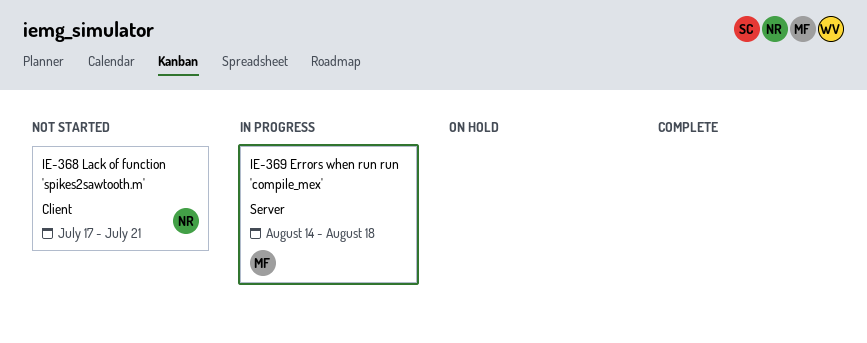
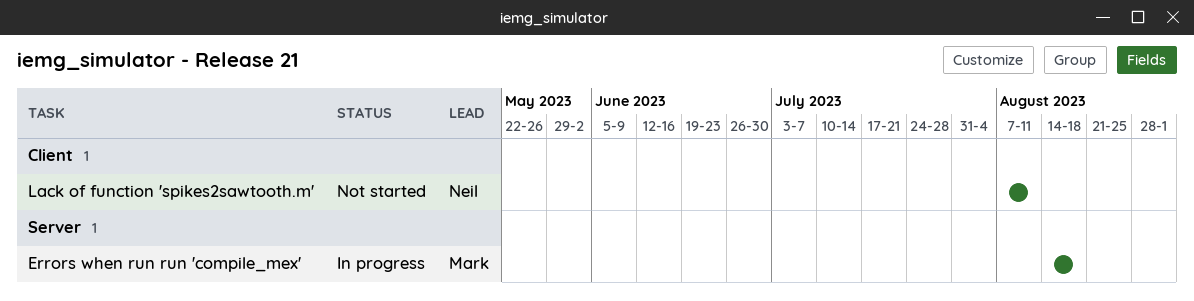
Lack of function 'spikes2sawtooth.m', start: Jul 17 -> Aug 7
Lack of function 'spikes2sawtooth.m', due: Jul 21 -> Aug 11

